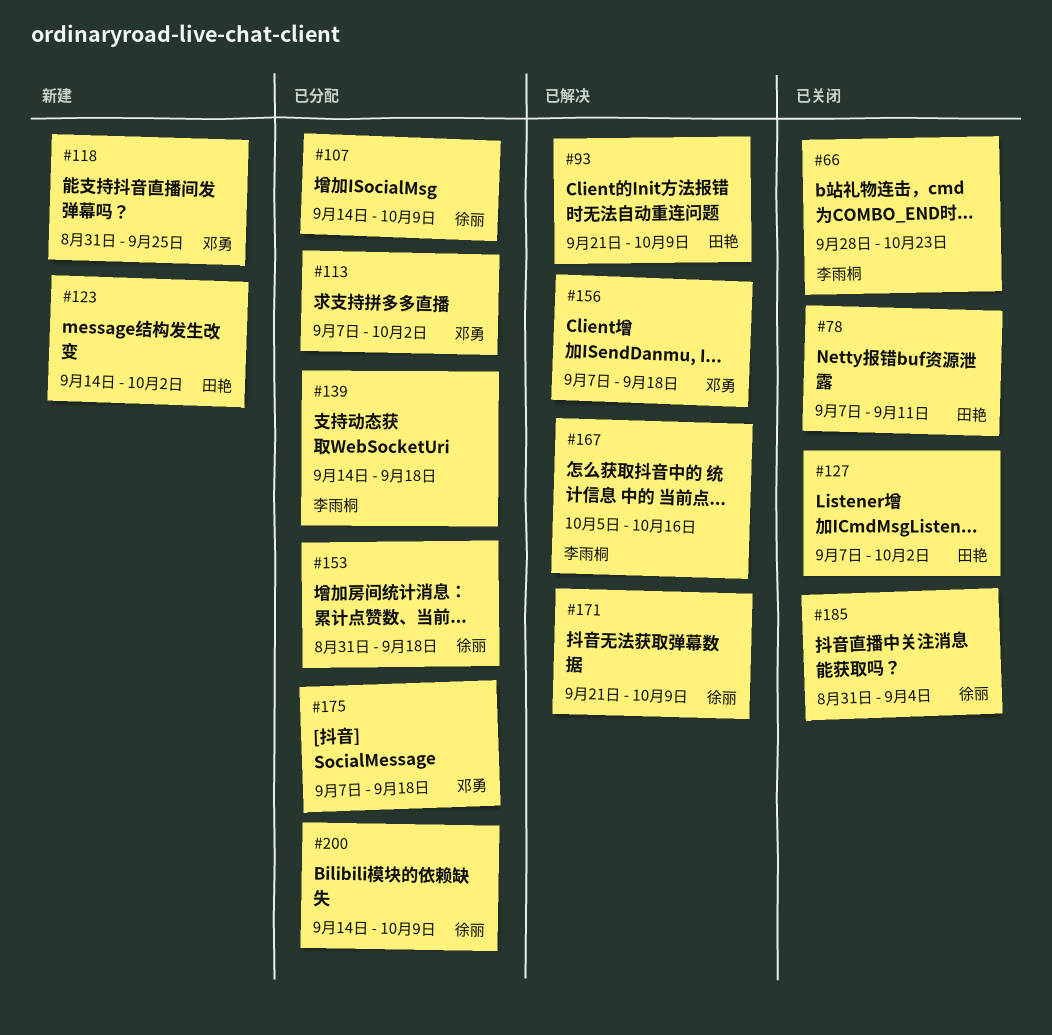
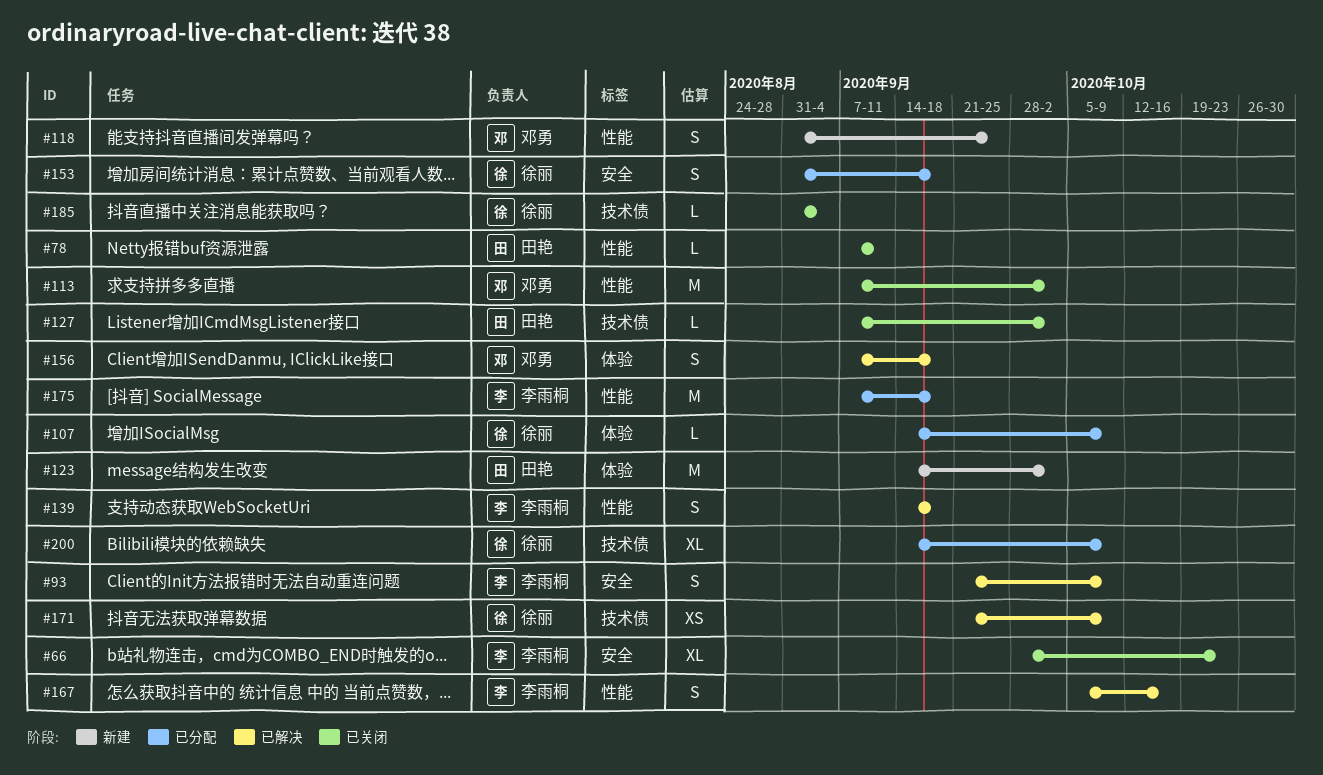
#93, owner: 田艳 -> 李雨桐
#113, status: 已分配 -> 已关闭
#139, status: 已分配 -> 已解决
#175, owner: 邓勇 -> 李雨桐

